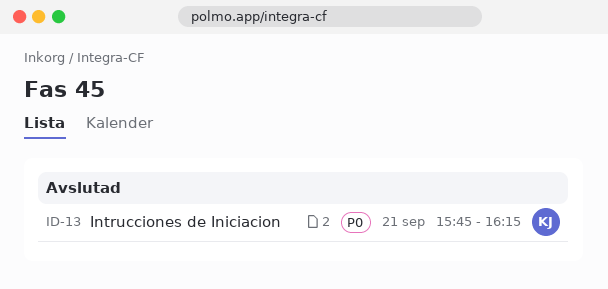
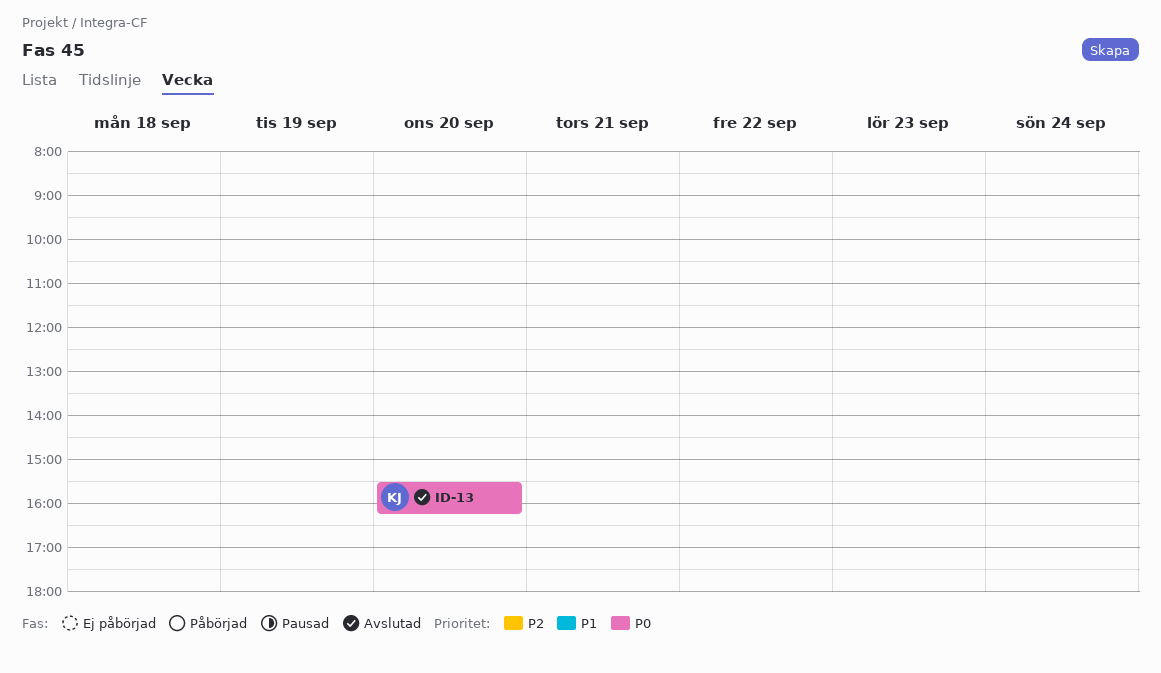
ID-13, day: Sep 21 -> Sep 20
ID-13, begins: 15:45 -> 15:30

